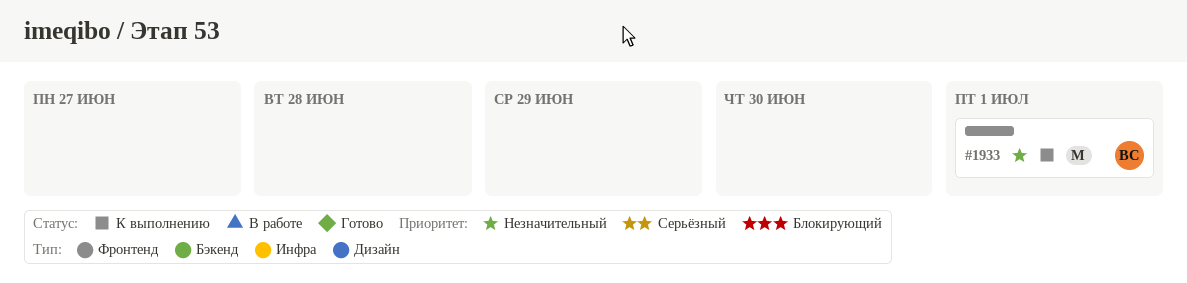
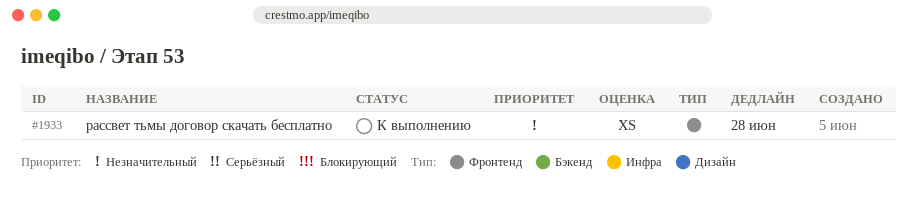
#1933, estimate: M -> XS
#1933, due: Jul 1 -> Jun 28

